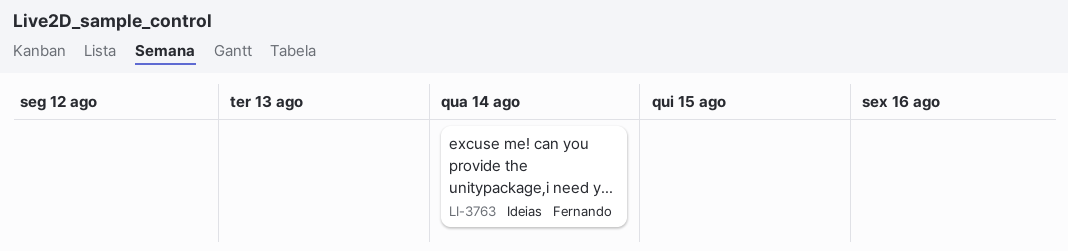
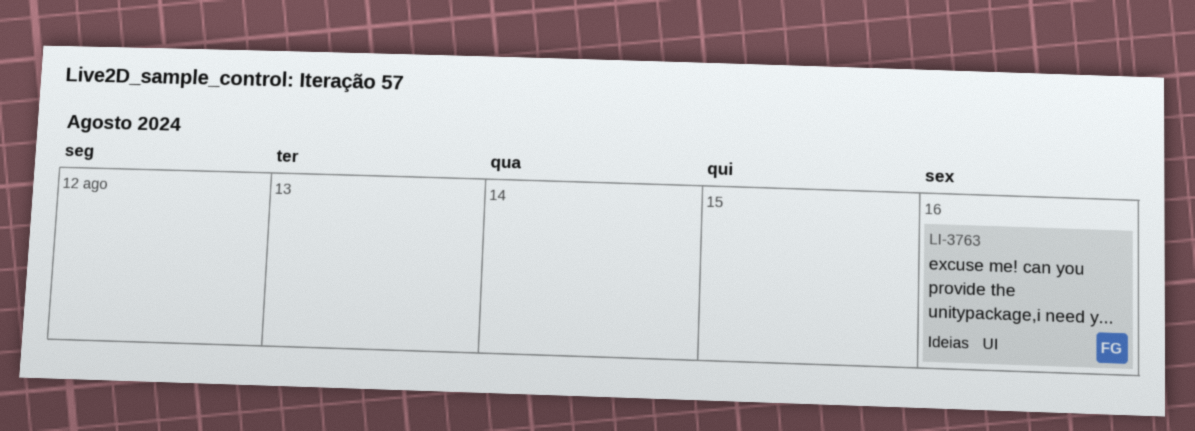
LI-3763, due: Aug 14 -> Aug 16

